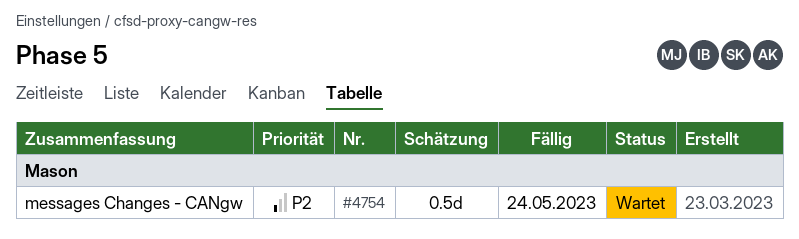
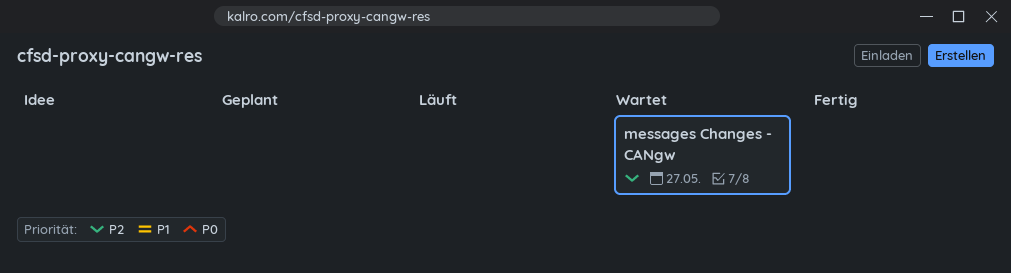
messages Changes - CANgw, due: May 24 -> May 27

